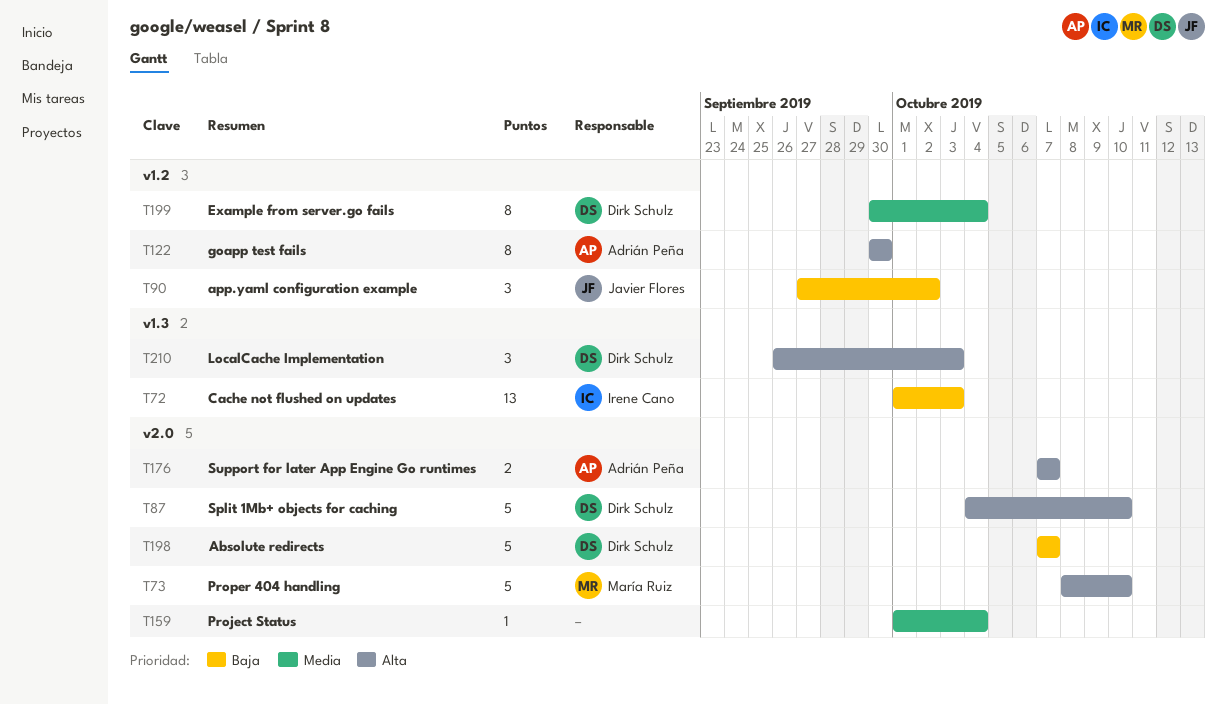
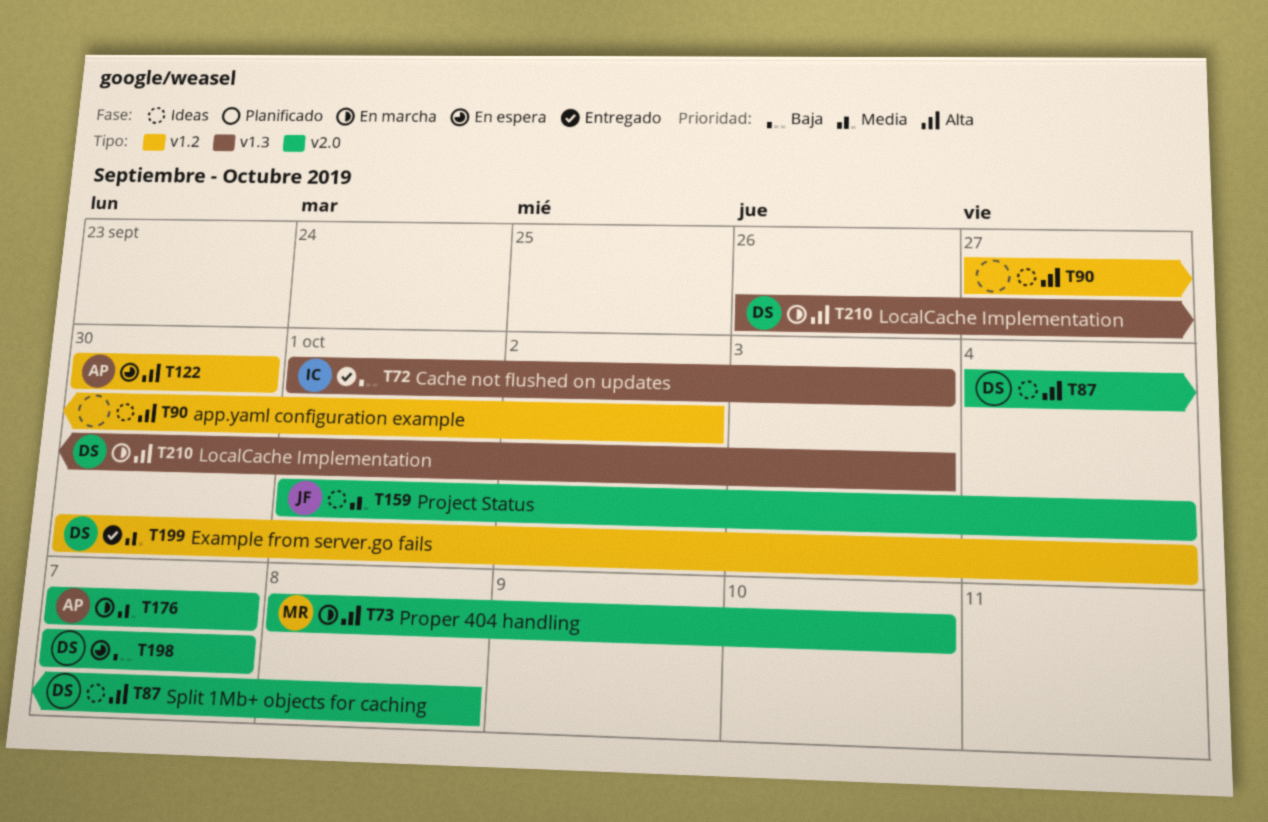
T87, due: Oct 10 -> Oct 8
T90, owner: Javier Flores -> none
T90, priority: Baja -> Alta
T159, owner: none -> Javier Flores
T176, priority: Alta -> Media

